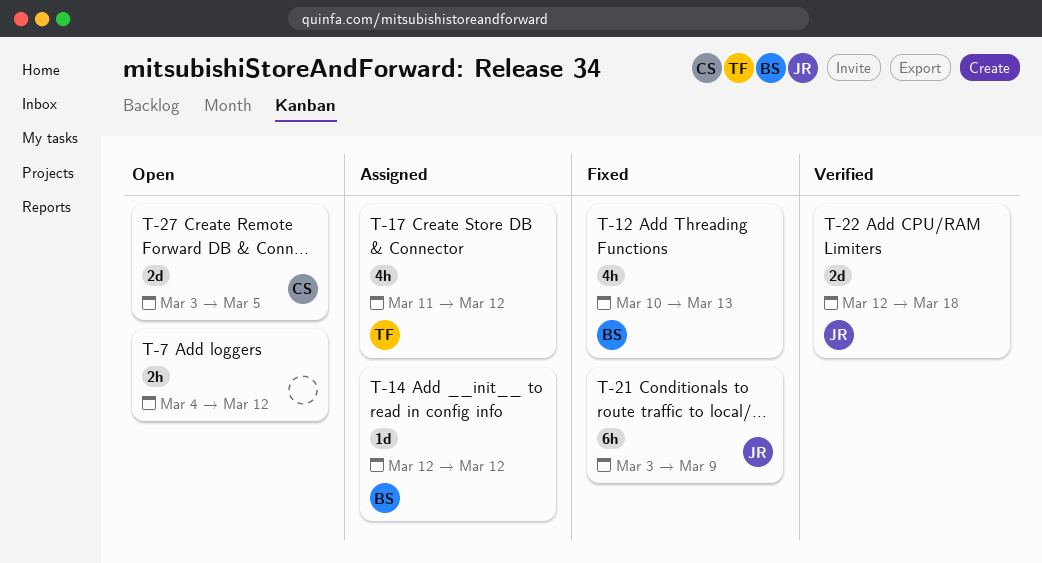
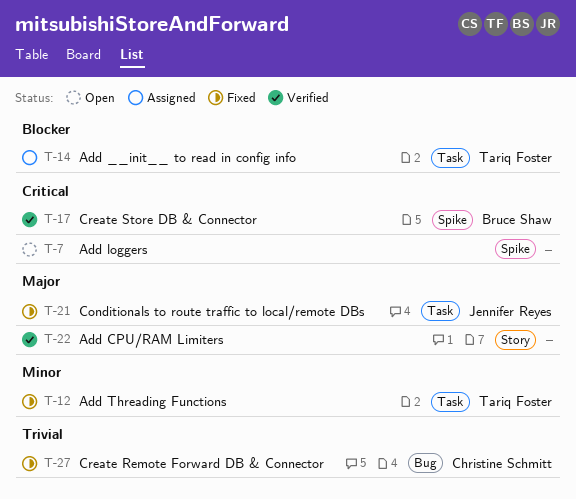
T-12, owner: Bruce Shaw -> Tariq Foster
T-14, owner: Bruce Shaw -> Tariq Foster
T-17, status: Assigned -> Verified
T-17, owner: Tariq Foster -> Bruce Shaw
T-22, owner: Jennifer Reyes -> none
T-27, status: Open -> Fixed

